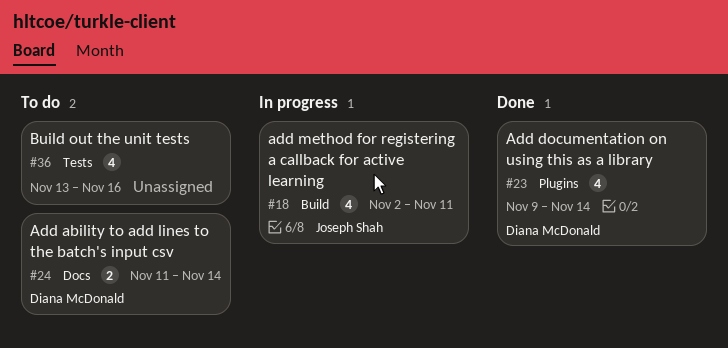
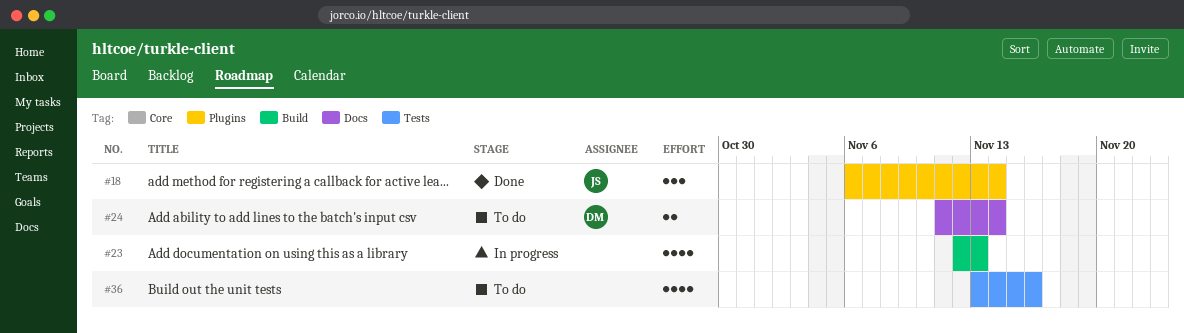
#18, status: In progress -> Done
#18, label: Build -> Plugins
#18, estimate: 4 -> 3
#18, start: Nov 2 -> Nov 6
#18, due: Nov 11 -> Nov 14
#23, status: Done -> In progress
#23, owner: Diana McDonald -> none
#23, label: Plugins -> Build
#23, start: Nov 9 -> Nov 12
#23, due: Nov 14 -> Nov 13

